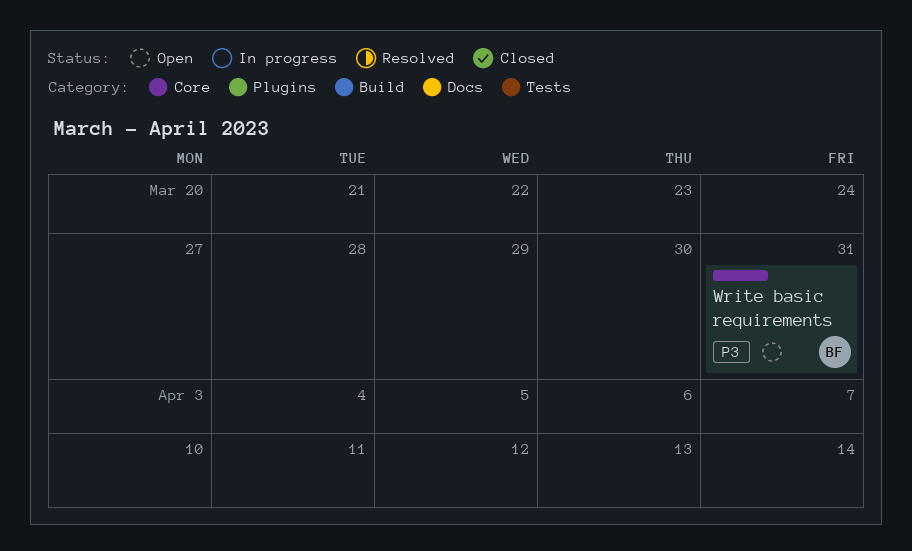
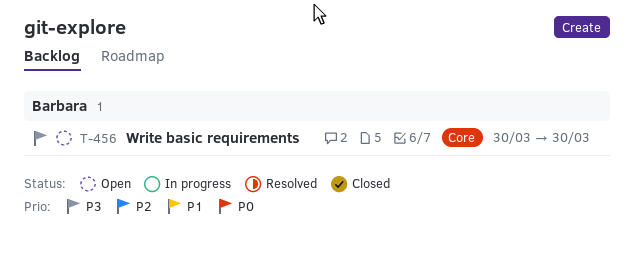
Write basic requirements, due: Mar 31 -> Mar 30

